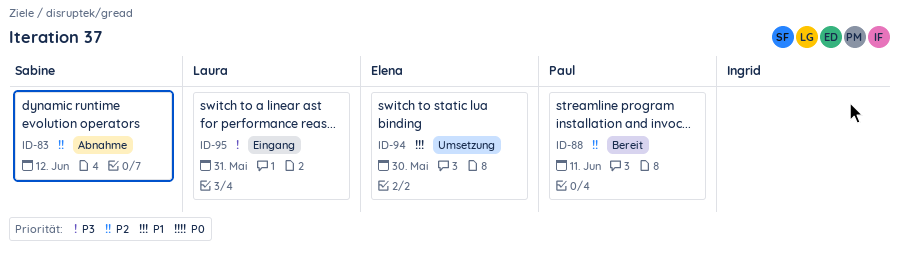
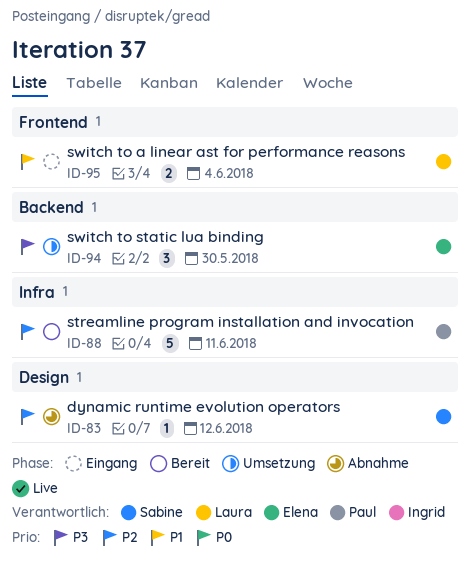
ID-94, priority: P1 -> P3
ID-95, priority: P3 -> P1
ID-95, due: May 31 -> Jun 4

